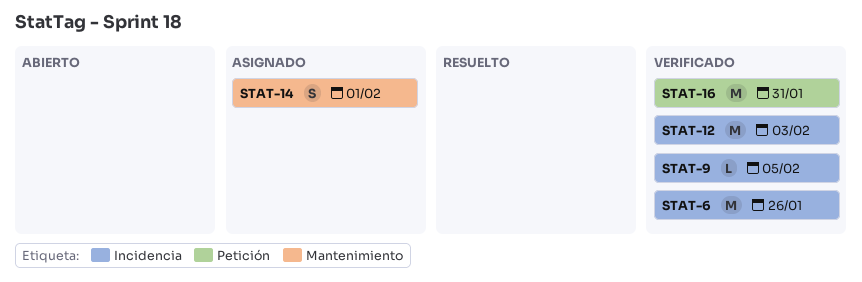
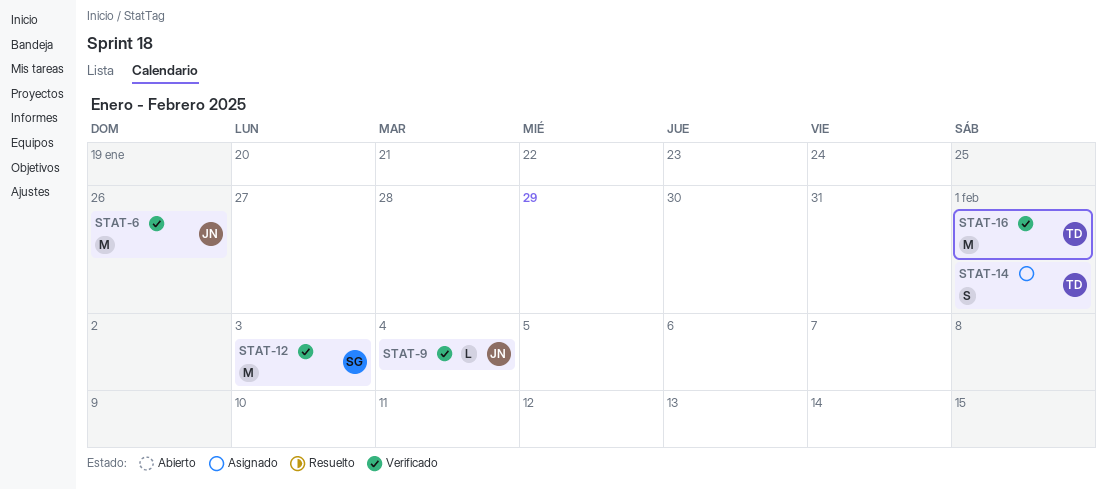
STAT-9, due: Feb 5 -> Feb 4
STAT-16, due: Jan 31 -> Feb 1

